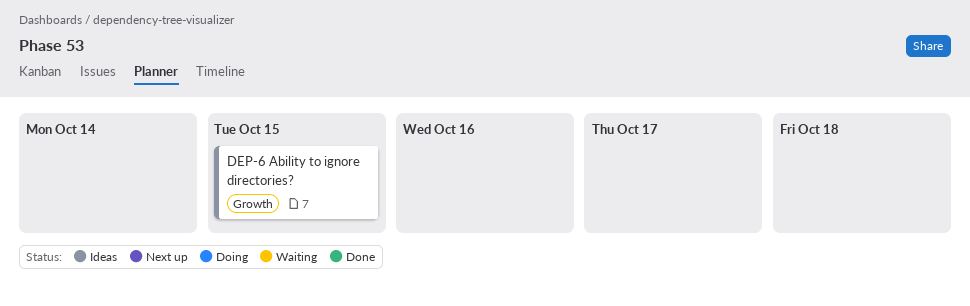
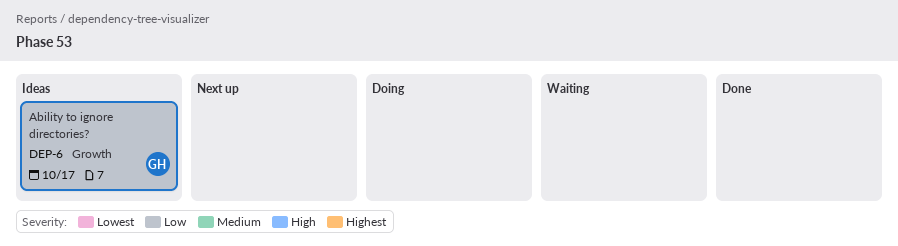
DEP-6, due: Oct 15 -> Oct 17

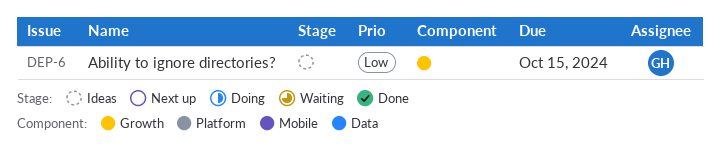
DEP-6, due: Oct 17 -> Oct 15

